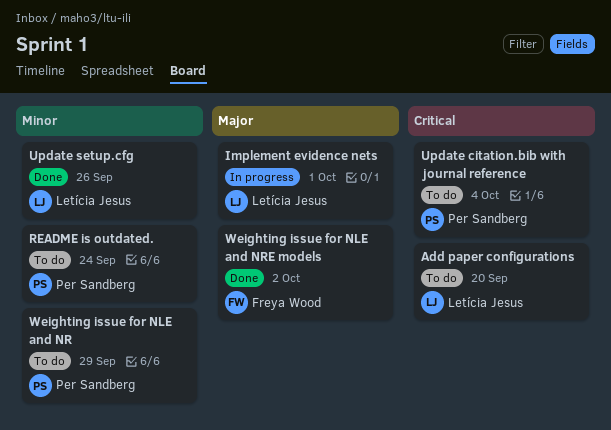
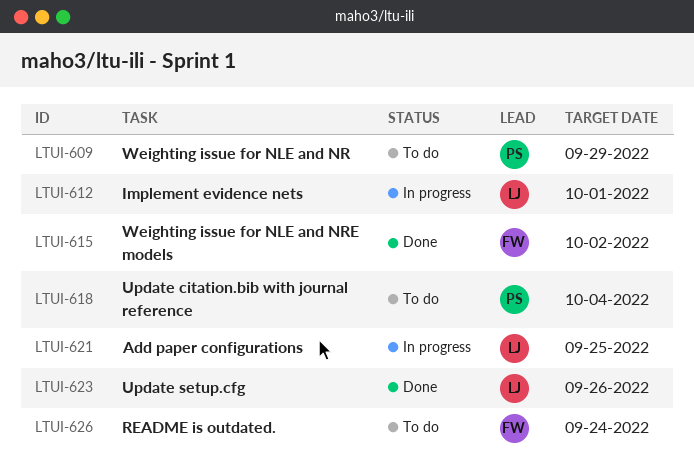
Add paper configurations, status: To do -> In progress
Add paper configurations, due: Sep 20 -> Sep 25
README is outdated., owner: Per Sandberg -> Freya Wood

